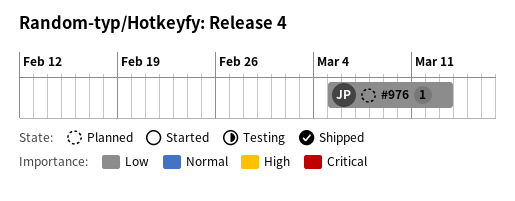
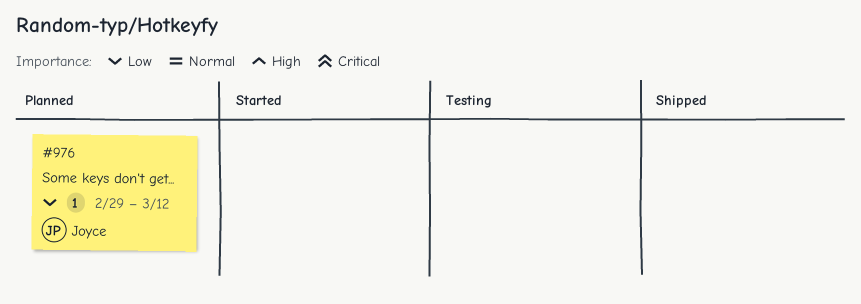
#976, start: Mar 5 -> Feb 29
#976, due: Mar 13 -> Mar 12

